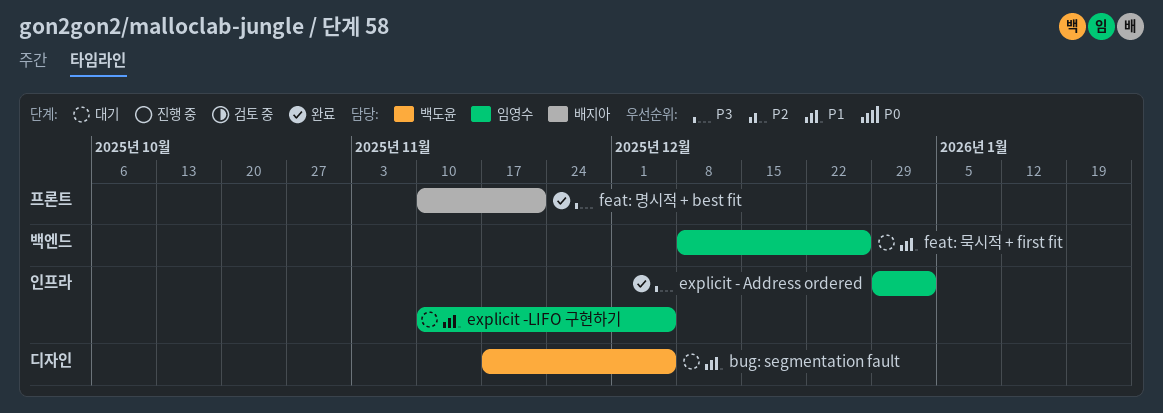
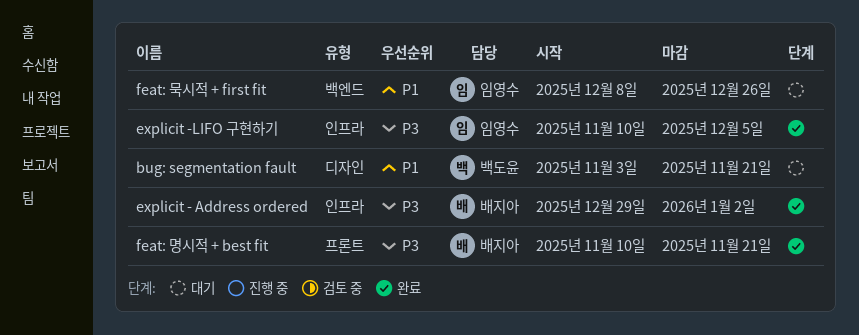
bug: segmentation fault, start: Nov 17 -> Nov 3
bug: segmentation fault, due: Dec 5 -> Nov 21
explicit - Address ordered, owner: 임영수 -> 배지아
explicit -LIFO 구현하기, status: 대기 -> 완료
explicit -LIFO 구현하기, priority: P1 -> P3

